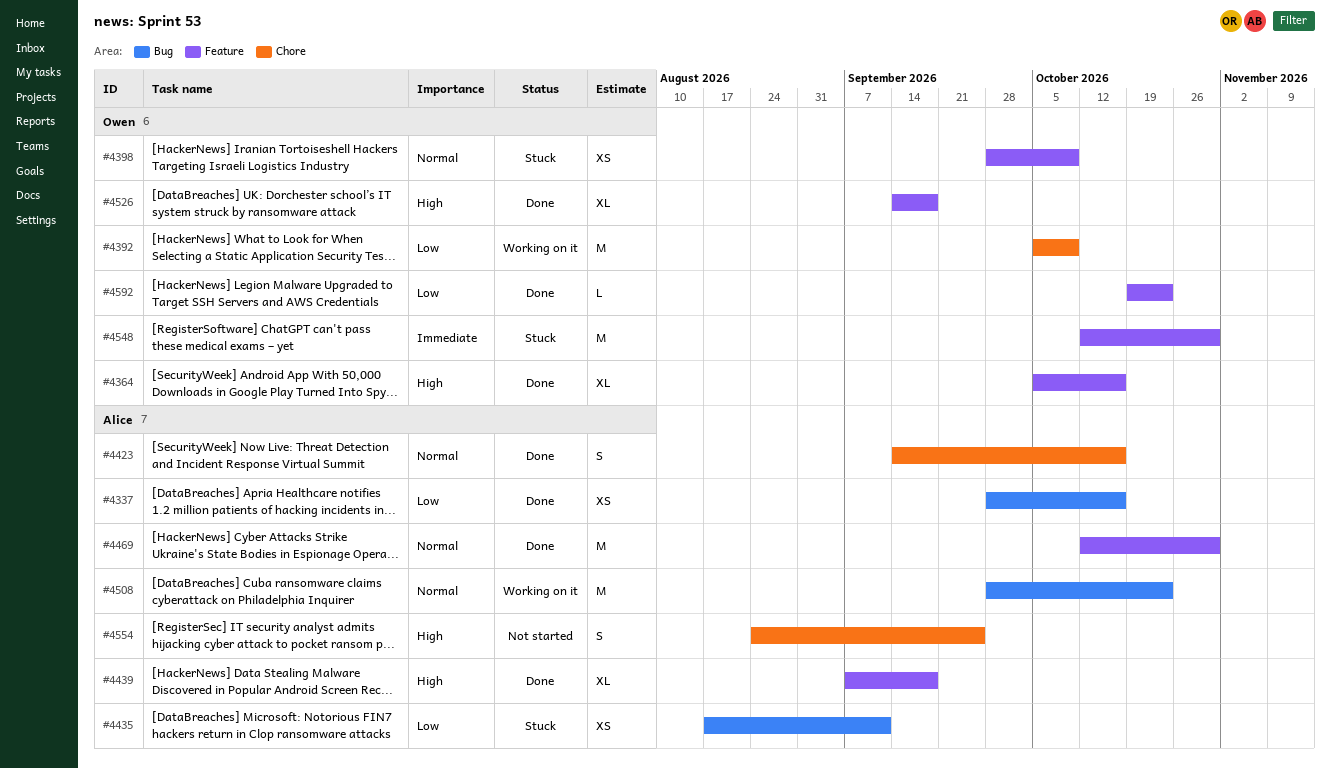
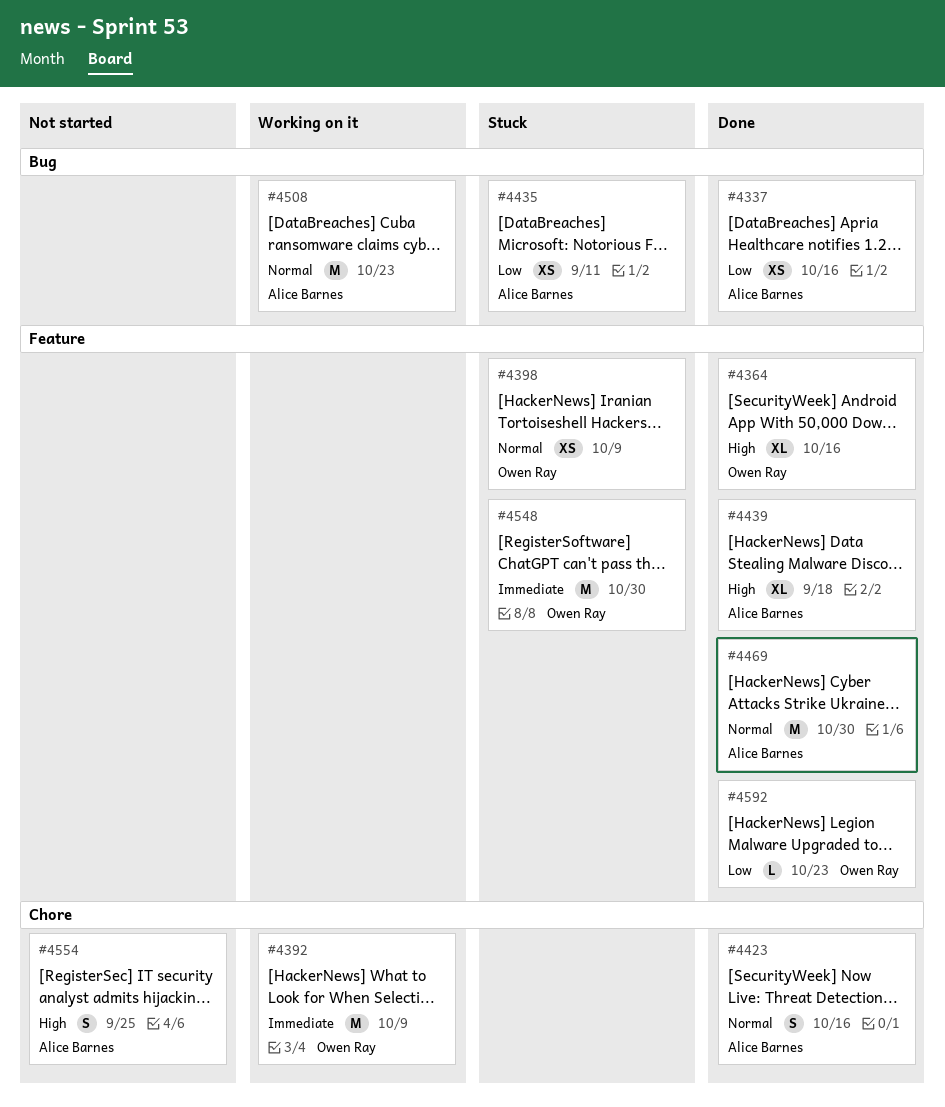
#4392, priority: Low -> Immediate
#4526: present -> none

